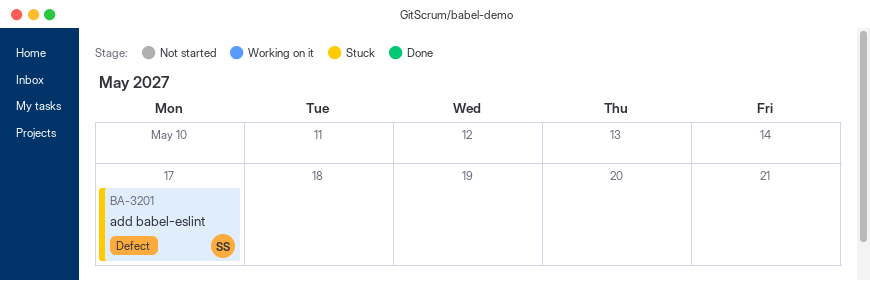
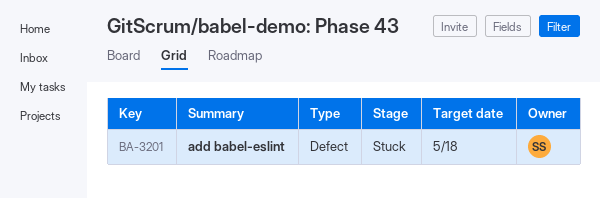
BA-3201, due: May 17 -> May 18

